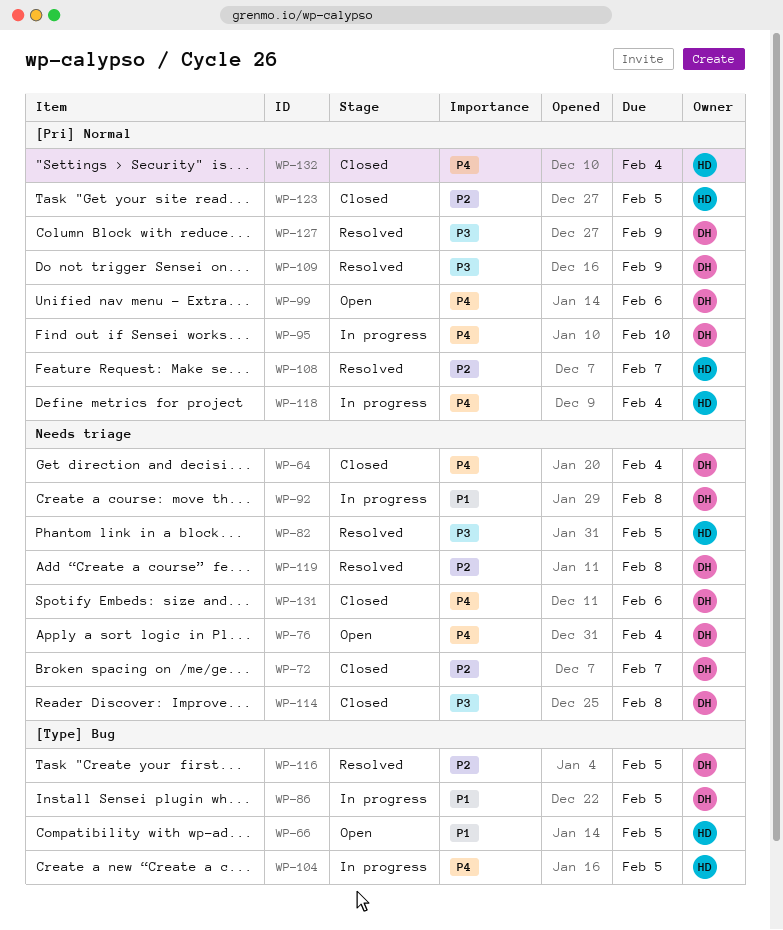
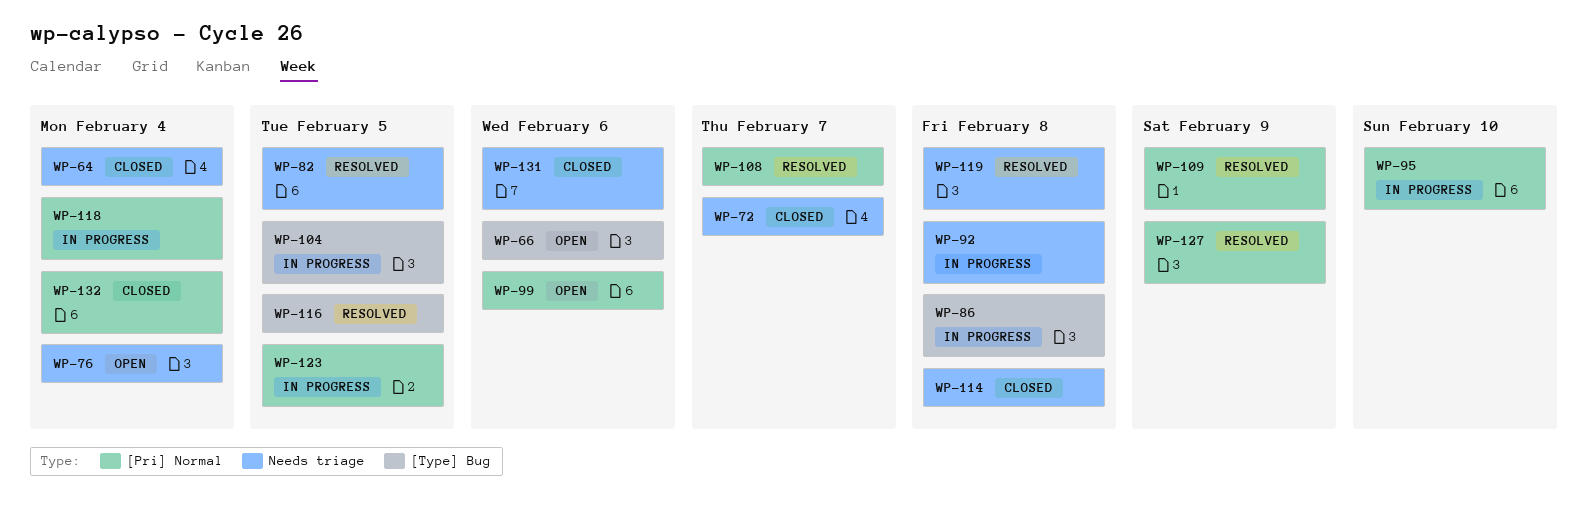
WP-66, due: Feb 5 -> Feb 6
WP-86, due: Feb 5 -> Feb 8
WP-123, status: Closed -> In progress

